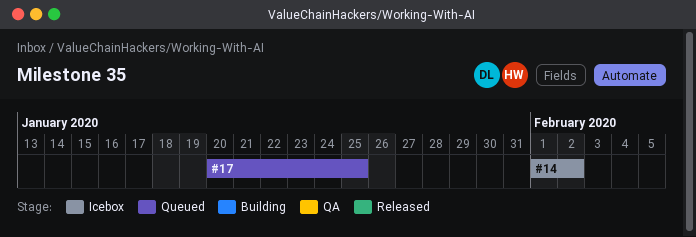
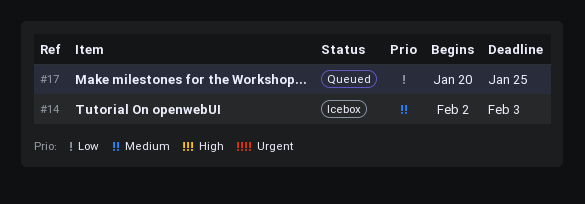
#14, start: Feb 1 -> Feb 2
#14, due: Feb 2 -> Feb 3

